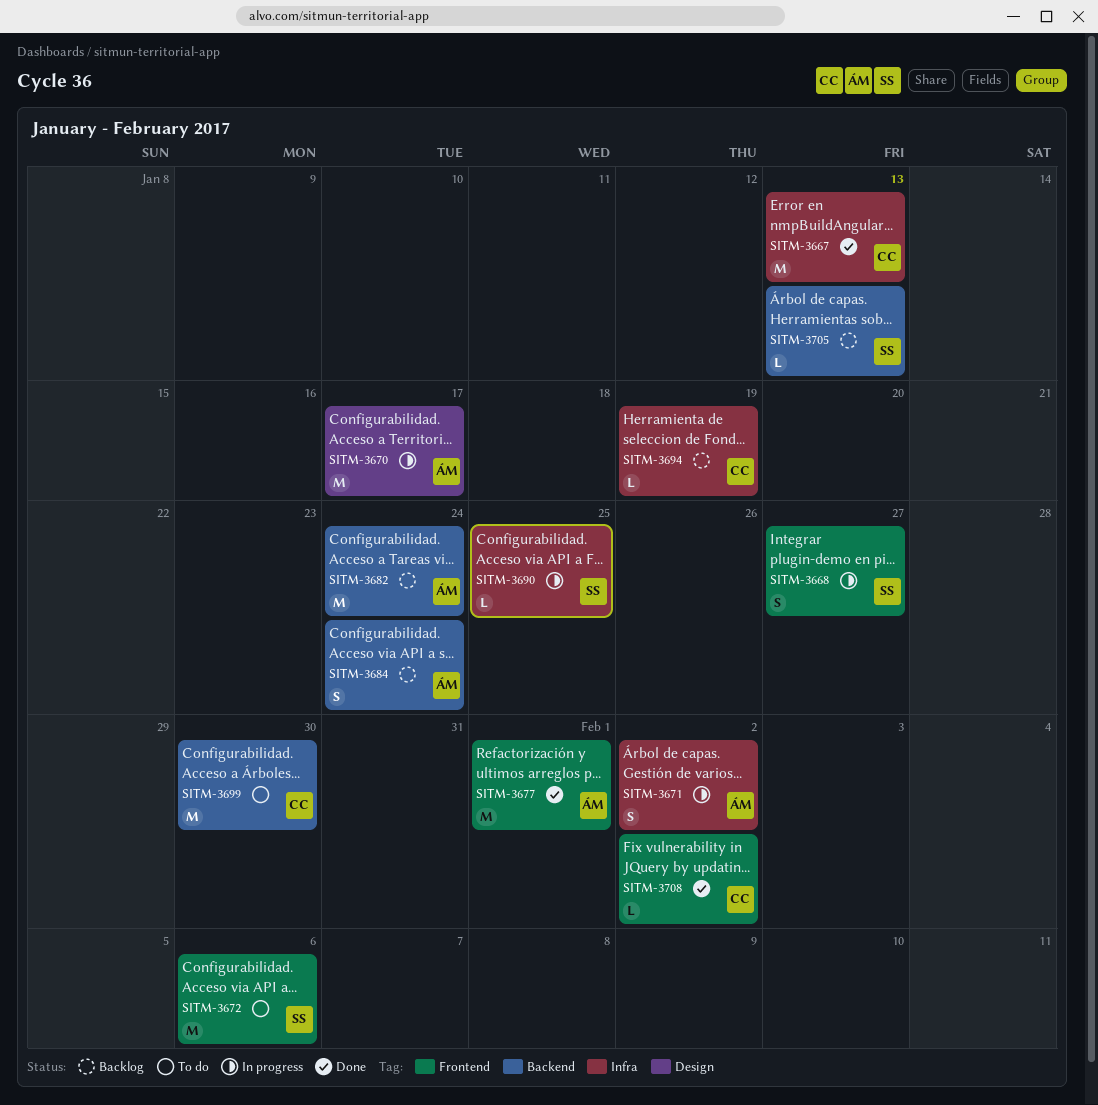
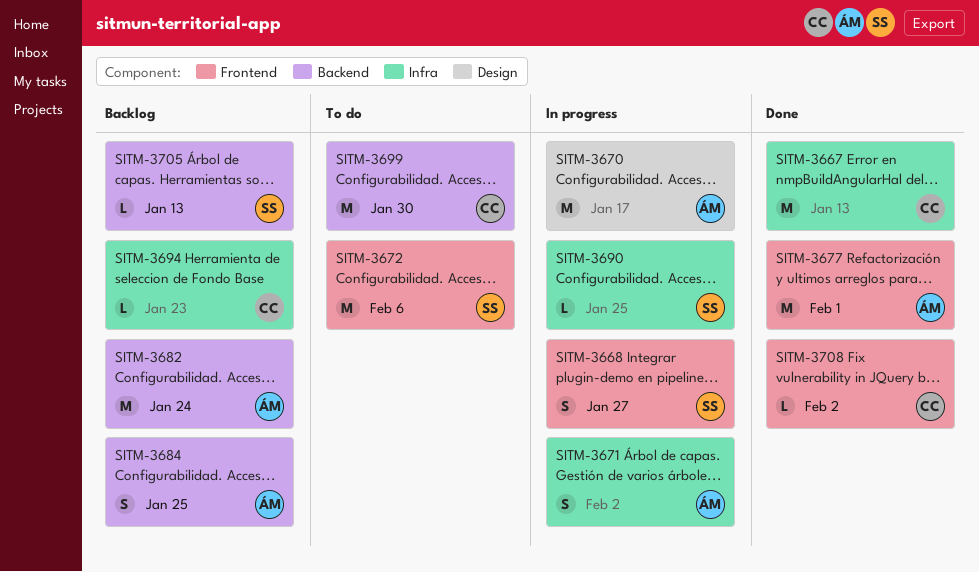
SITM-3684, due: Jan 24 -> Jan 25
SITM-3694, due: Jan 19 -> Jan 23

